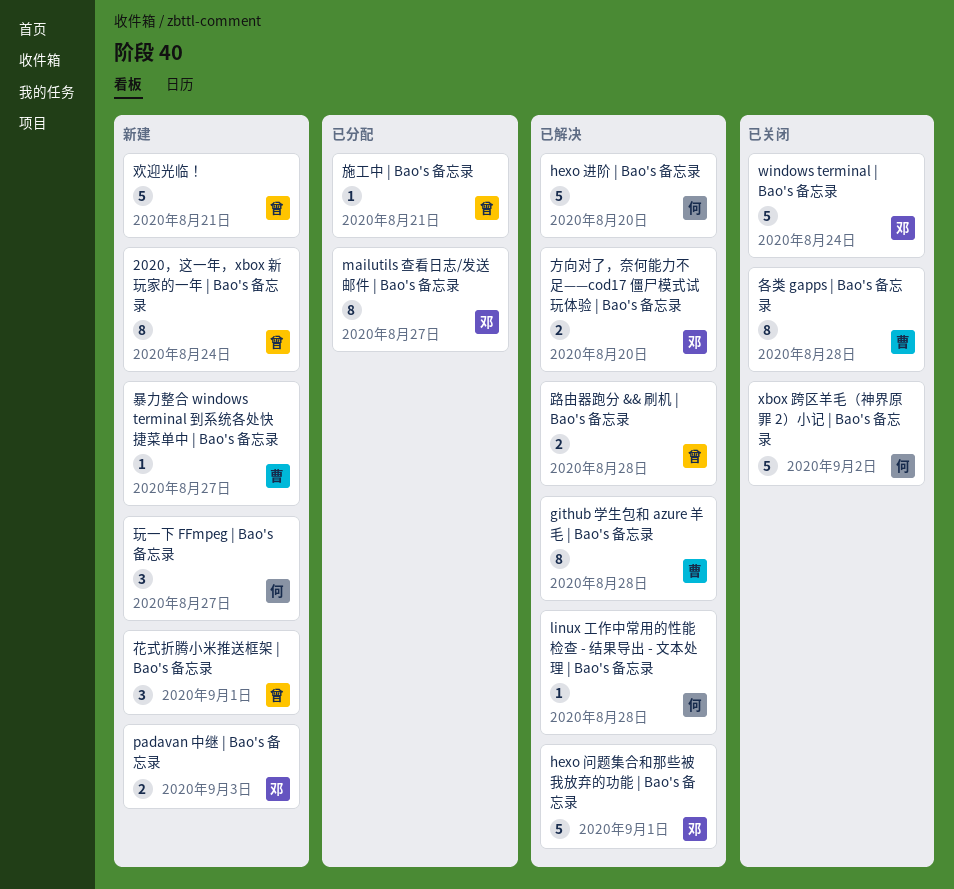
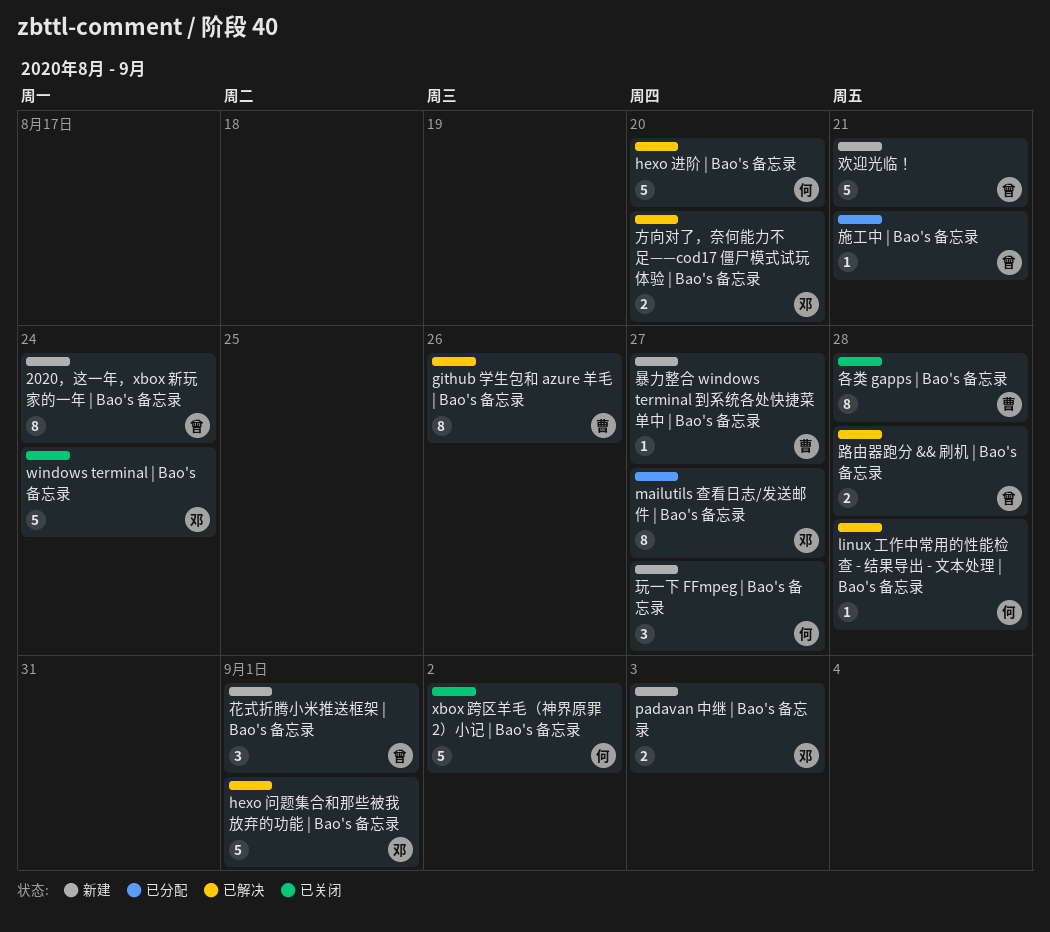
github 学生包和 azure 羊毛 | Bao's 备忘录, due: Aug 28 -> Aug 26

